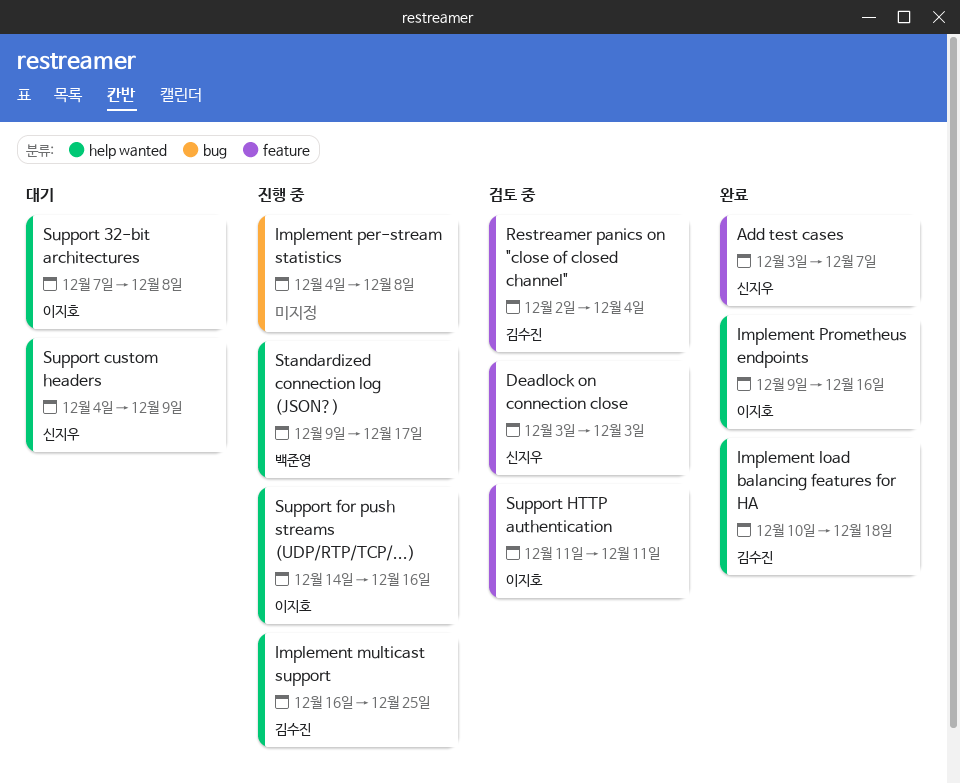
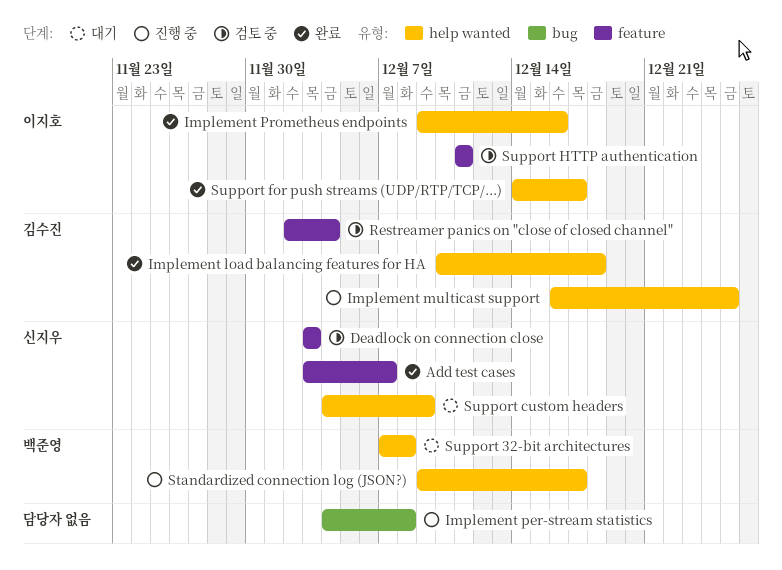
Support 32-bit architectures, owner: 이지호 -> 백준영
Support for push streams (UDP/RTP/TCP/...), status: 진행 중 -> 완료
Support for push streams (UDP/RTP/TCP/...), due: Dec 16 -> Dec 17

